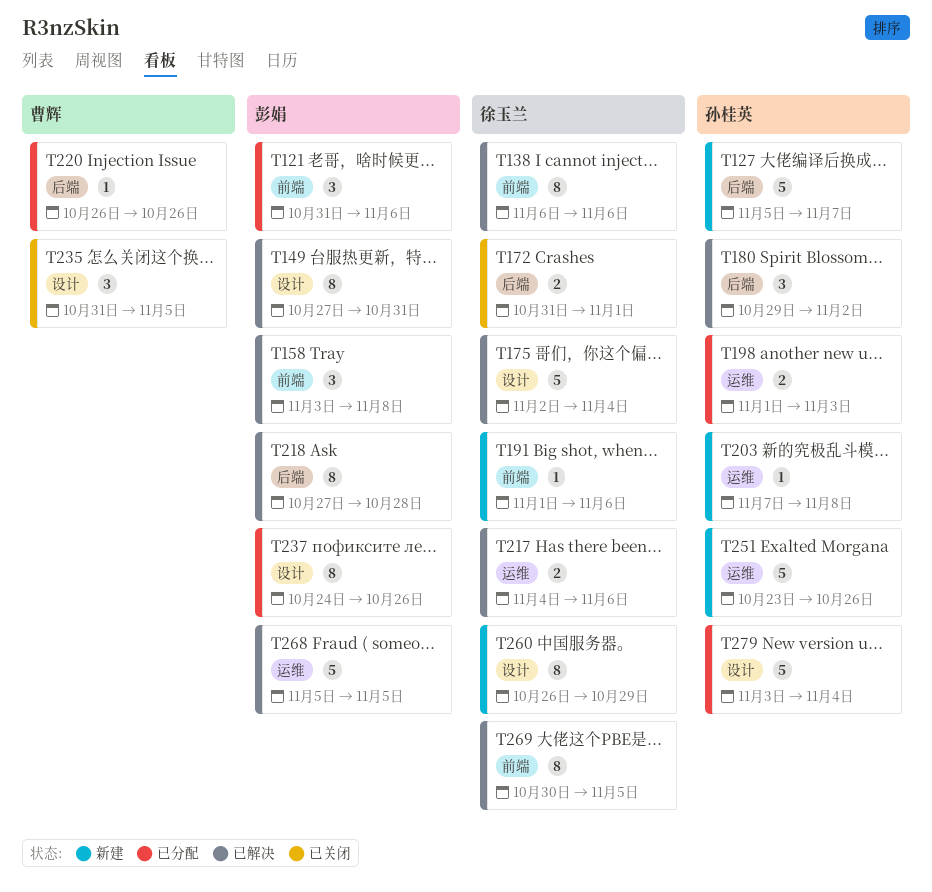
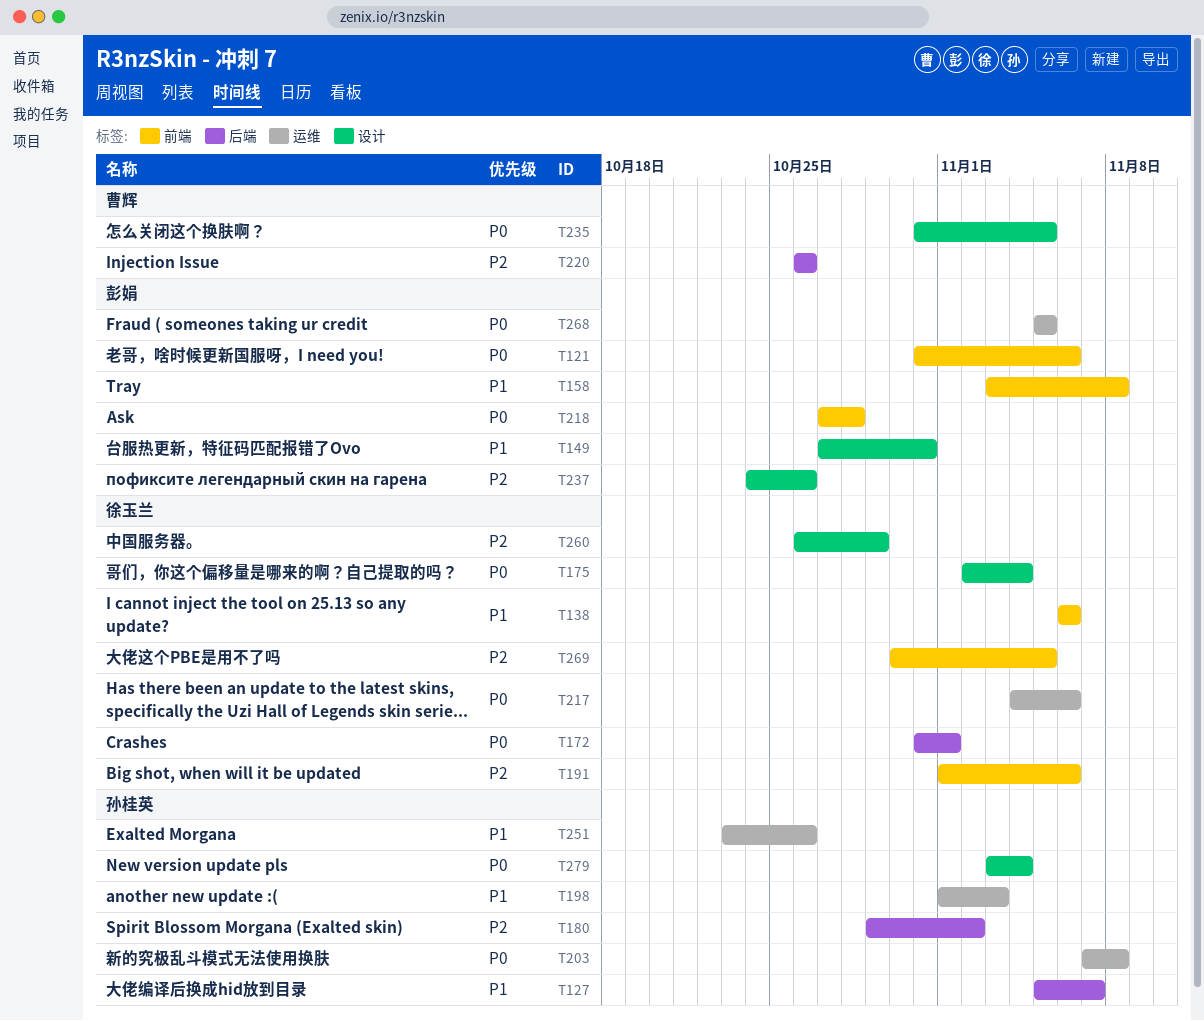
T218, label: 后端 -> 前端

